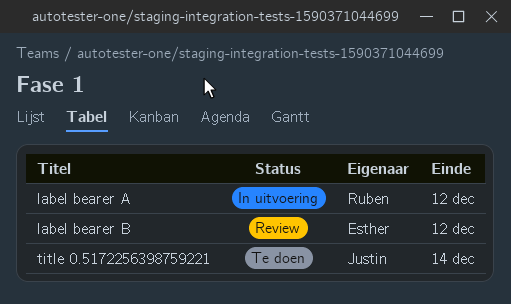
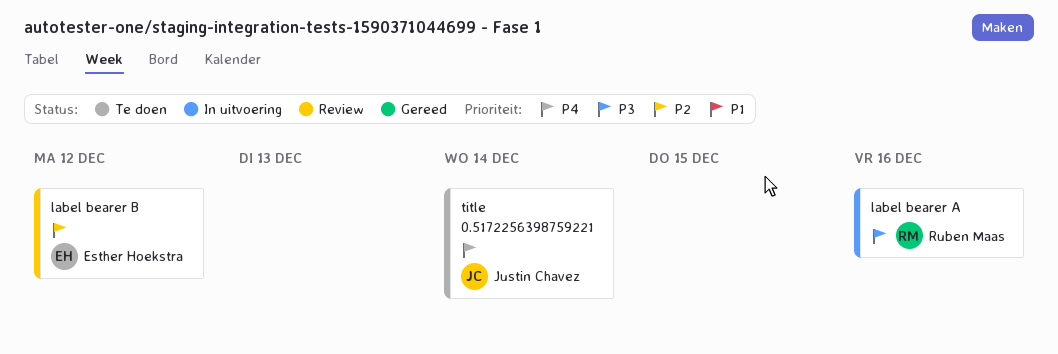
label bearer A, due: Dec 12 -> Dec 16

